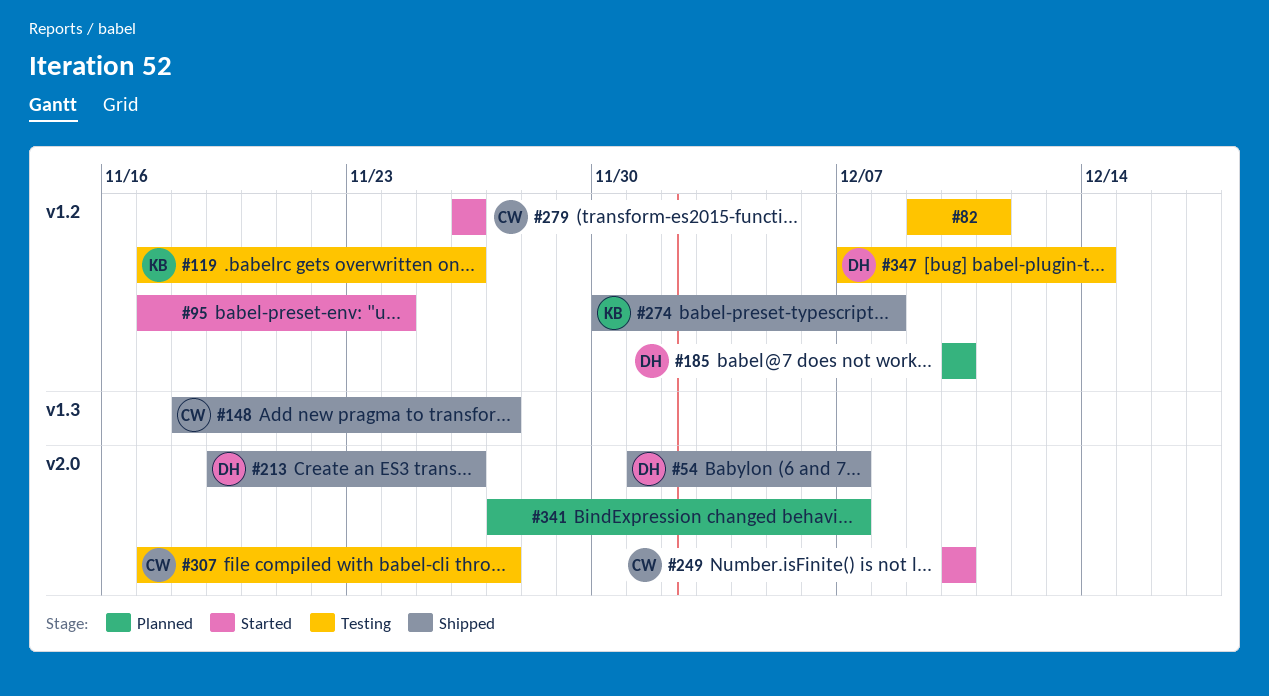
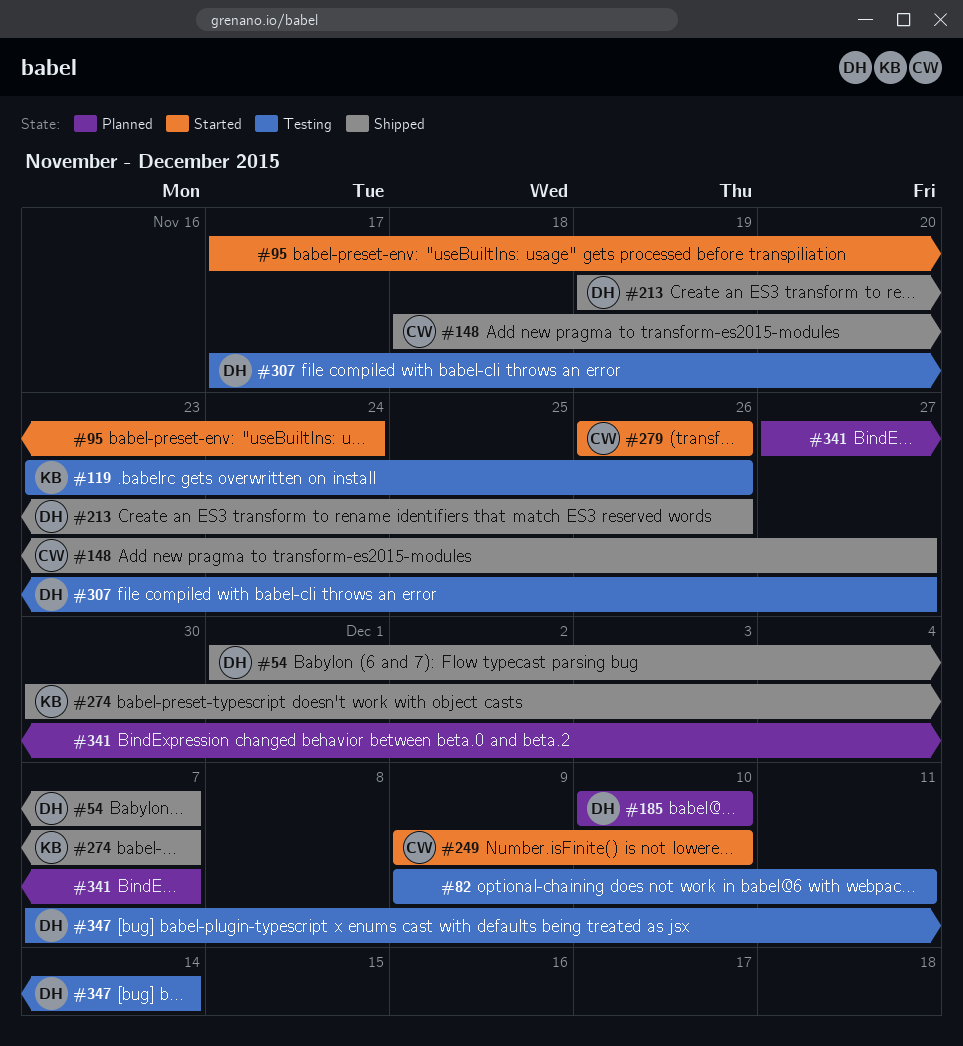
#119, start: Nov 17 -> Nov 23
#249, start: Dec 10 -> Dec 9
#274, due: Dec 8 -> Dec 7
#307, owner: CW -> DH

